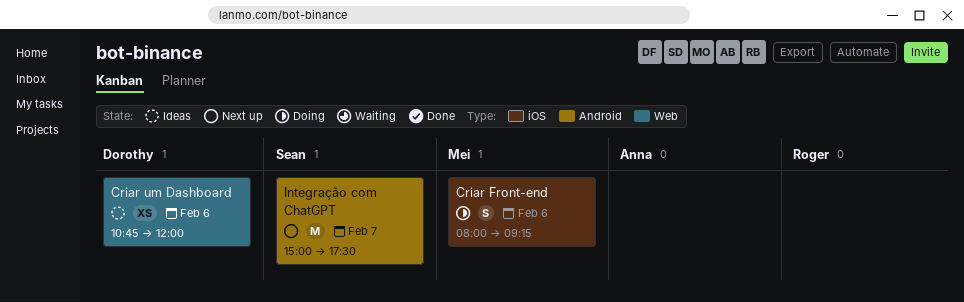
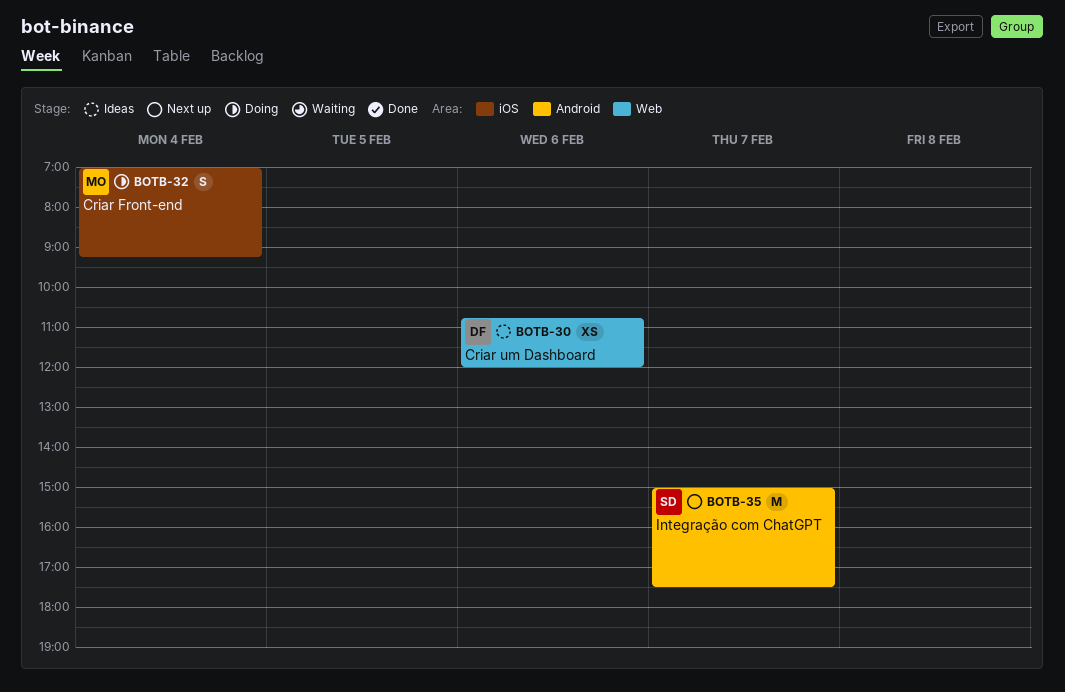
Criar Front-end, day: Feb 6 -> Feb 4
Criar Front-end, begins: 08:00 -> 07:00

